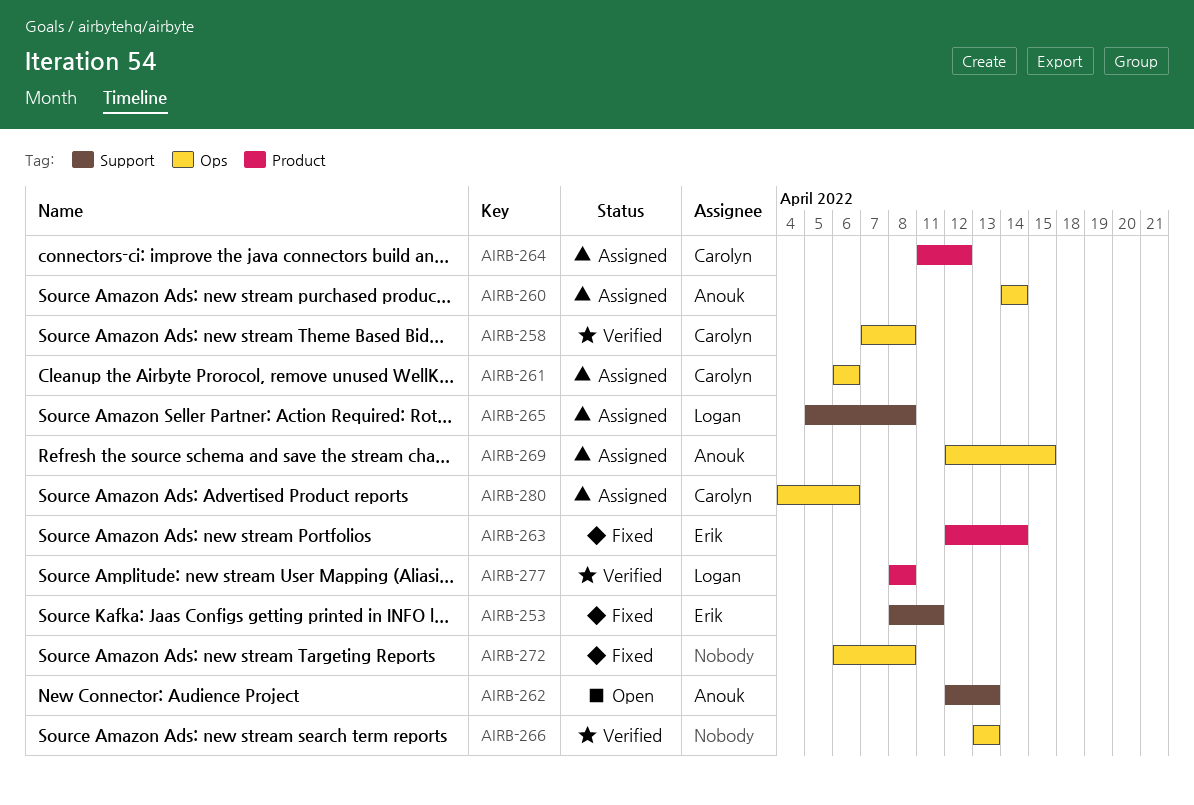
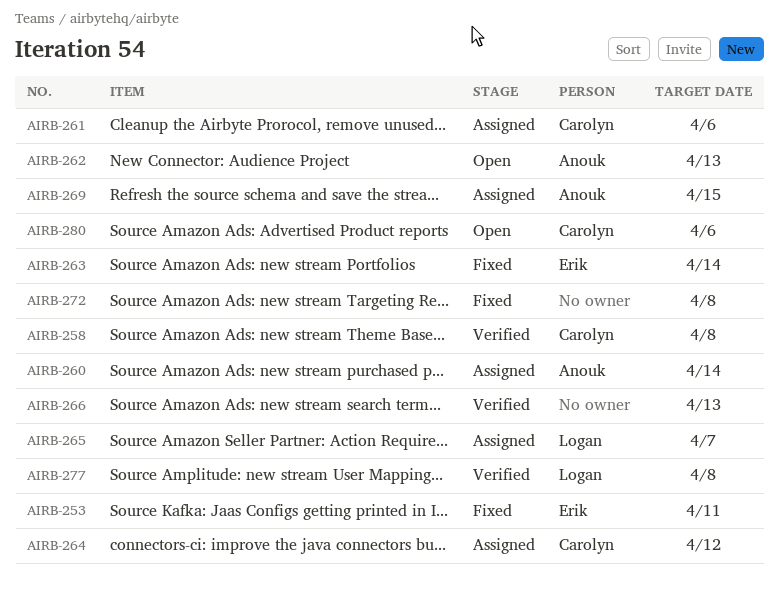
AIRB-265, due: Apr 8 -> Apr 7
AIRB-280, status: Assigned -> Open

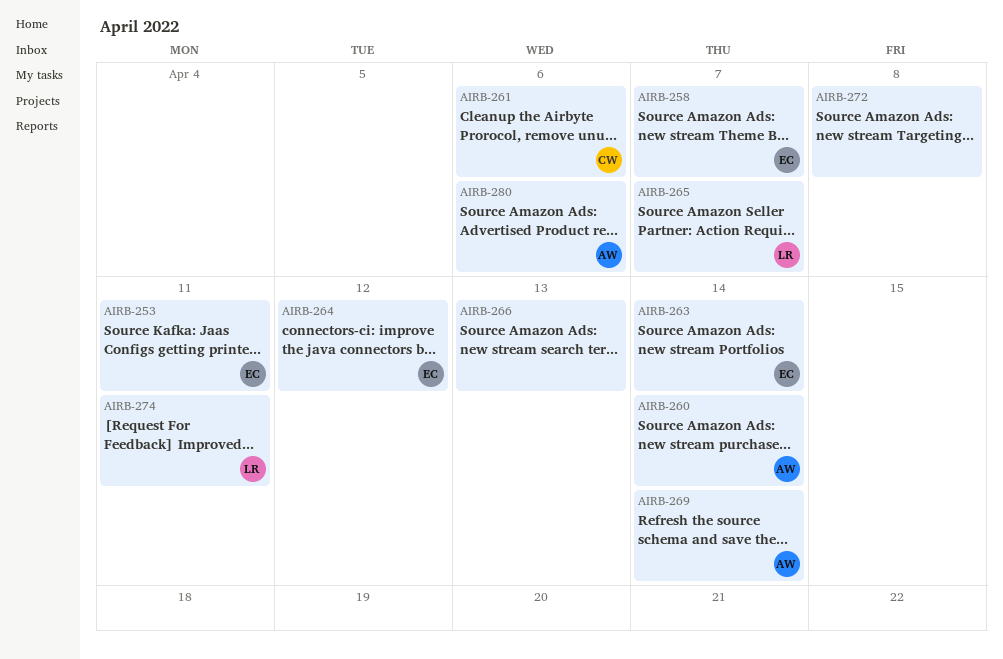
AIRB-258, owner: Carolyn -> Erik
AIRB-258, due: Apr 8 -> Apr 7
AIRB-262: present -> none
AIRB-264, owner: Carolyn -> Erik
AIRB-269, due: Apr 15 -> Apr 14
AIRB-274: none -> present
AIRB-277: present -> none
AIRB-280, owner: Carolyn -> Anouk

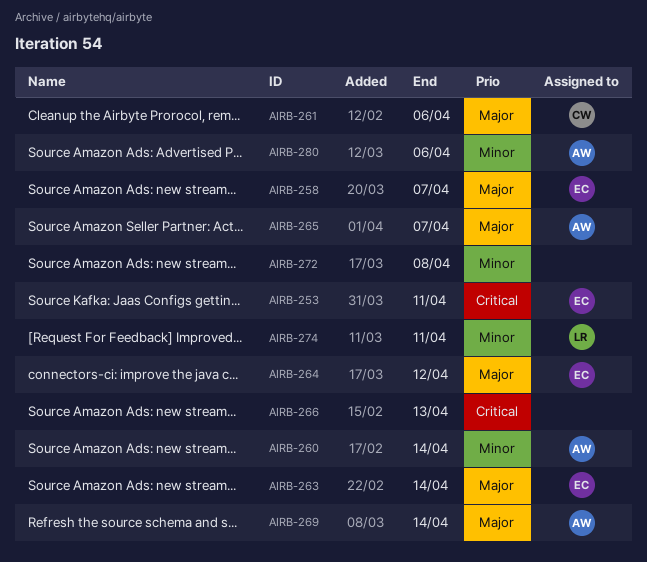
AIRB-265, owner: LR -> AW

